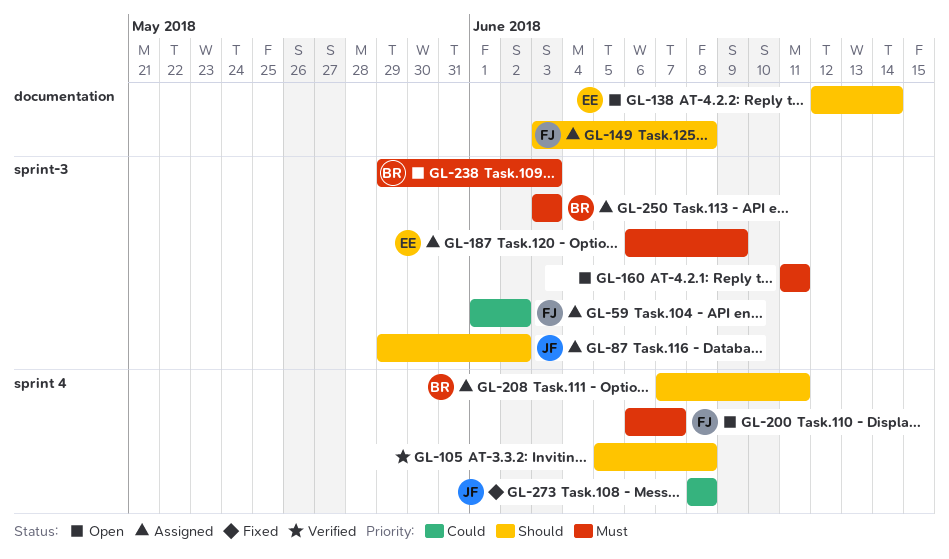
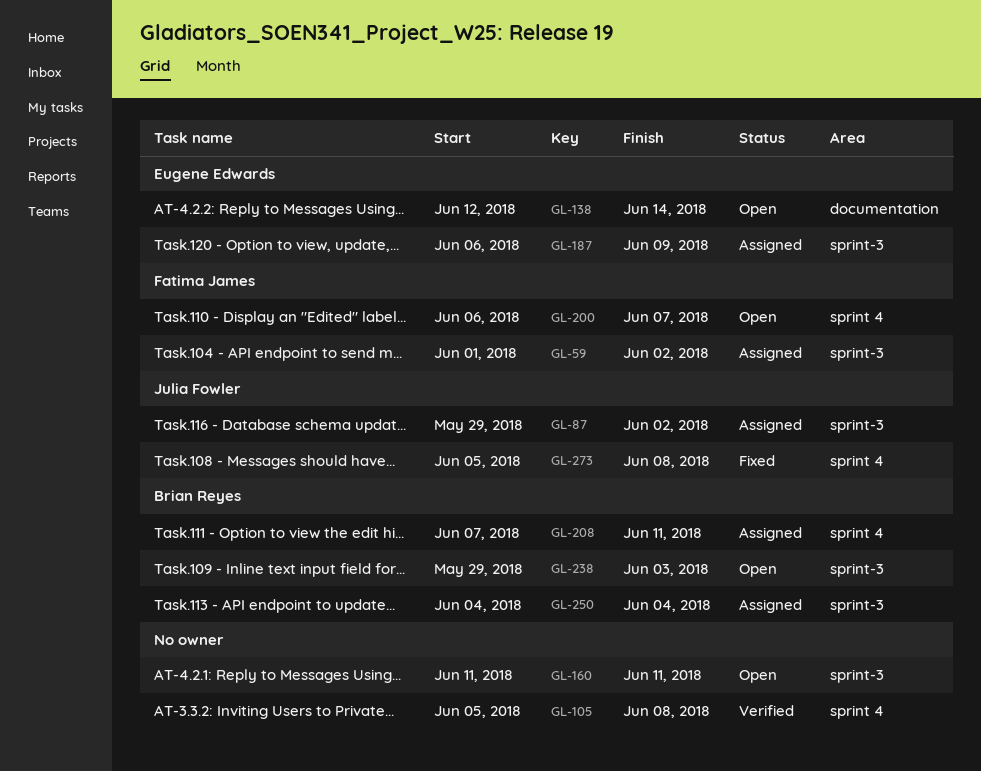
GL-149: present -> none
GL-250, start: Jun 3 -> Jun 4
GL-250, due: Jun 3 -> Jun 4
GL-273, start: Jun 8 -> Jun 5

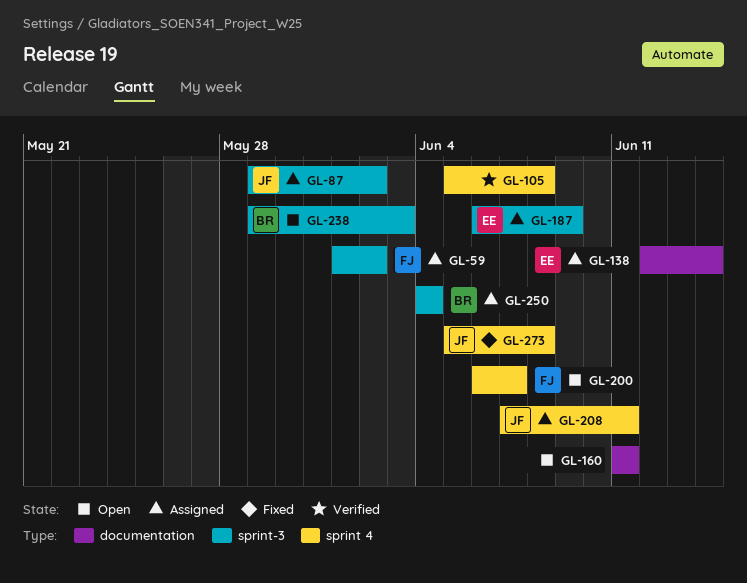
GL-138, status: Open -> Assigned
GL-160, label: sprint-3 -> documentation
GL-208, owner: Brian Reyes -> Julia Fowler

